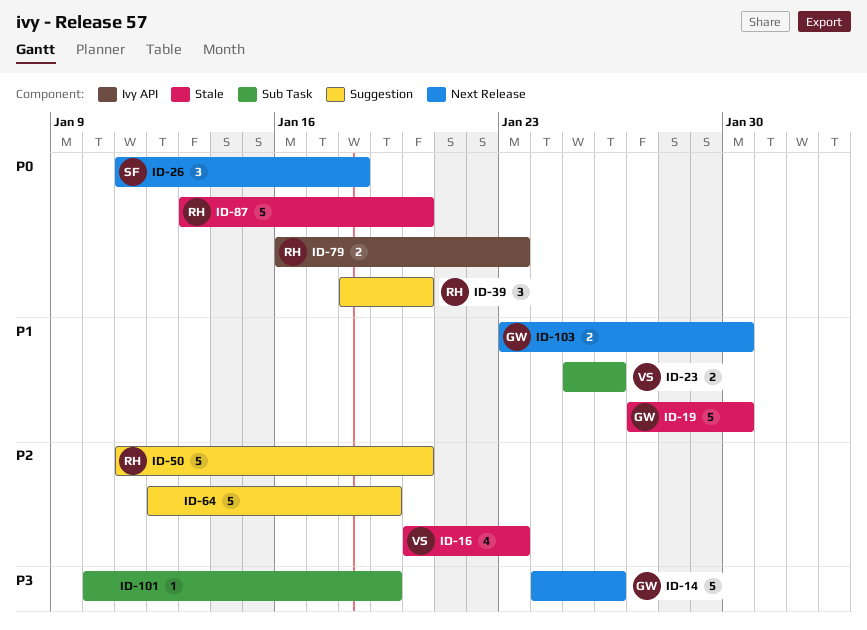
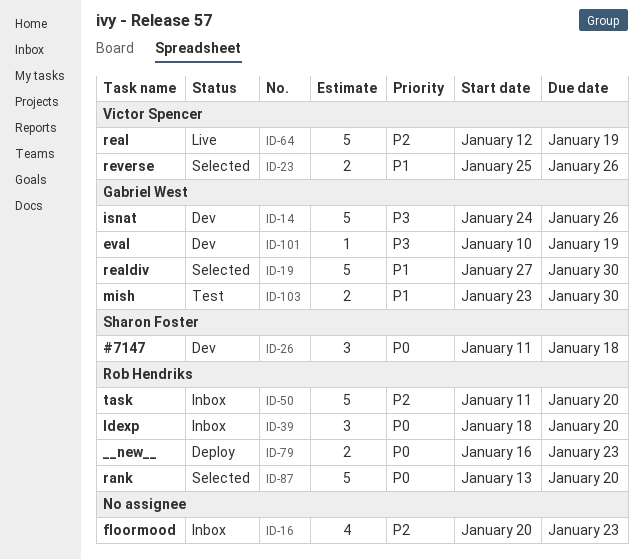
ID-16, owner: Victor Spencer -> none
ID-64, owner: none -> Victor Spencer
ID-101, owner: none -> Gabriel West

